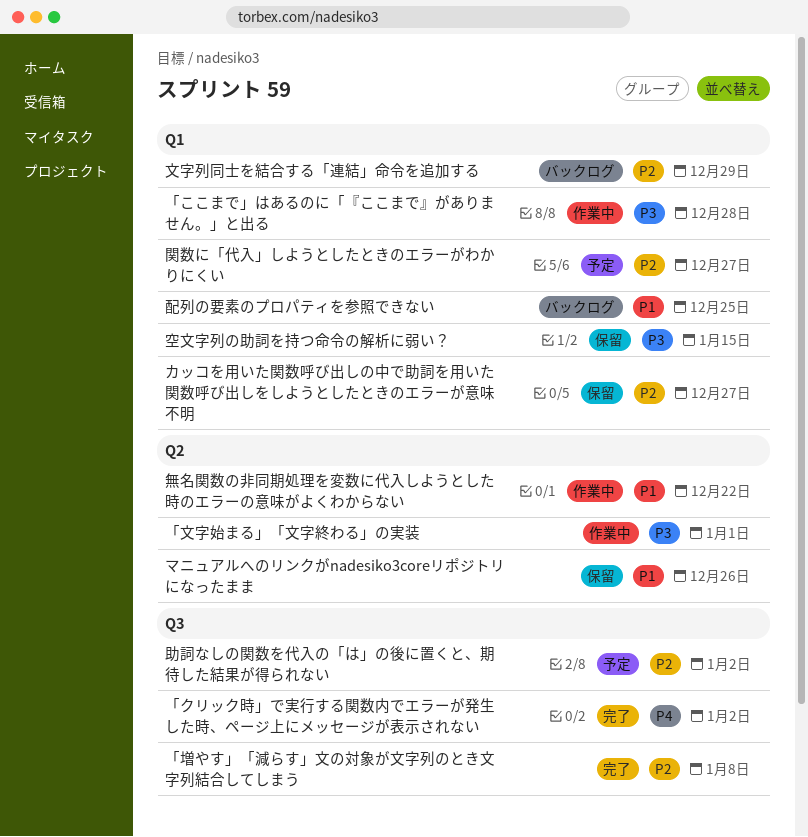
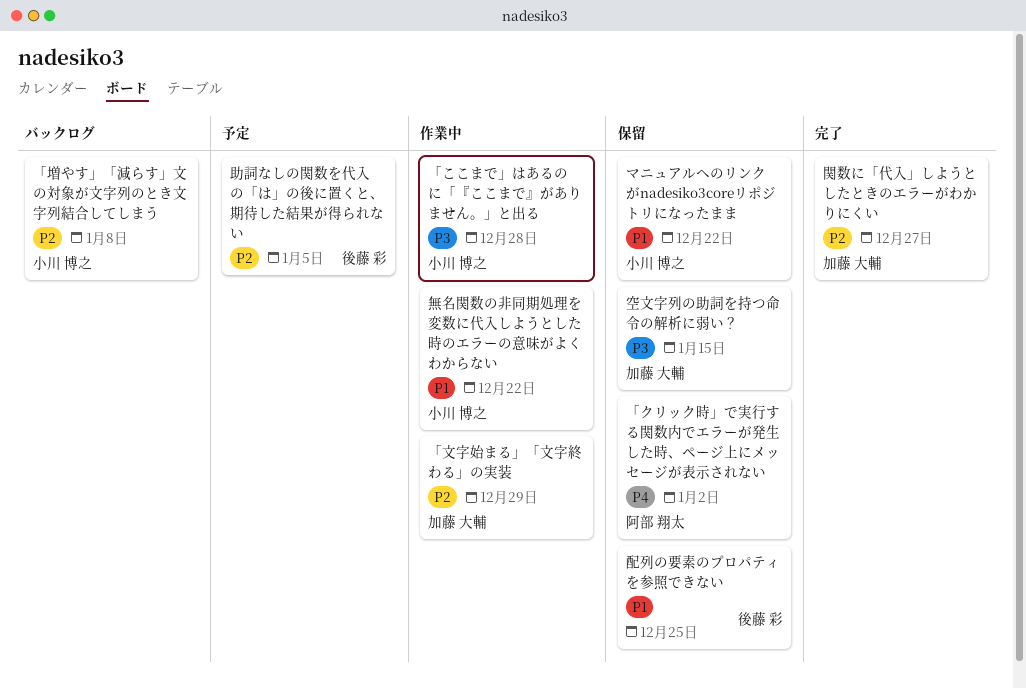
「クリック時」で実行する関数内でエラーが発生した時、ページ上にメッセージが表示されない, status: 完了 -> 保留
「増やす」「減らす」文の対象が文字列のとき文字列結合してしまう, status: 完了 -> バックログ
「文字始まる」「文字終わる」の実装, priority: P3 -> P2
「文字始まる」「文字終わる」の実装, due: Jan 1 -> Dec 29
カッコを用いた関数呼び出しの中で助詞を用いた関数呼び出しをしようとしたときのエラーが意味不明: present -> none
マニュアルへのリンクがnadesiko3coreリポジトリになったまま, due: Dec 26 -> Dec 22
助詞なしの関数を代入の「は」の後に置くと、期待した結果が得られない, due: Jan 2 -> Jan 5
文字列同士を結合する「連結」命令を追加する: present -> none
配列の要素のプロパティを参照できない, status: バックログ -> 保留
関数に「代入」しようとしたときのエラーがわかりにくい, status: 予定 -> 完了

